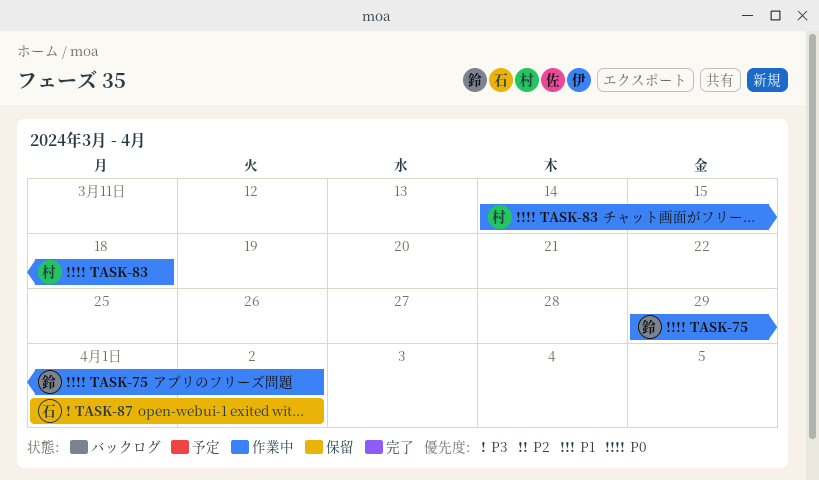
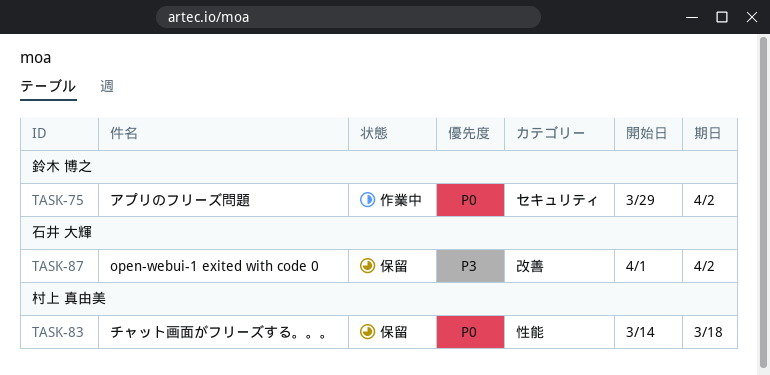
TASK-83, status: 作業中 -> 保留

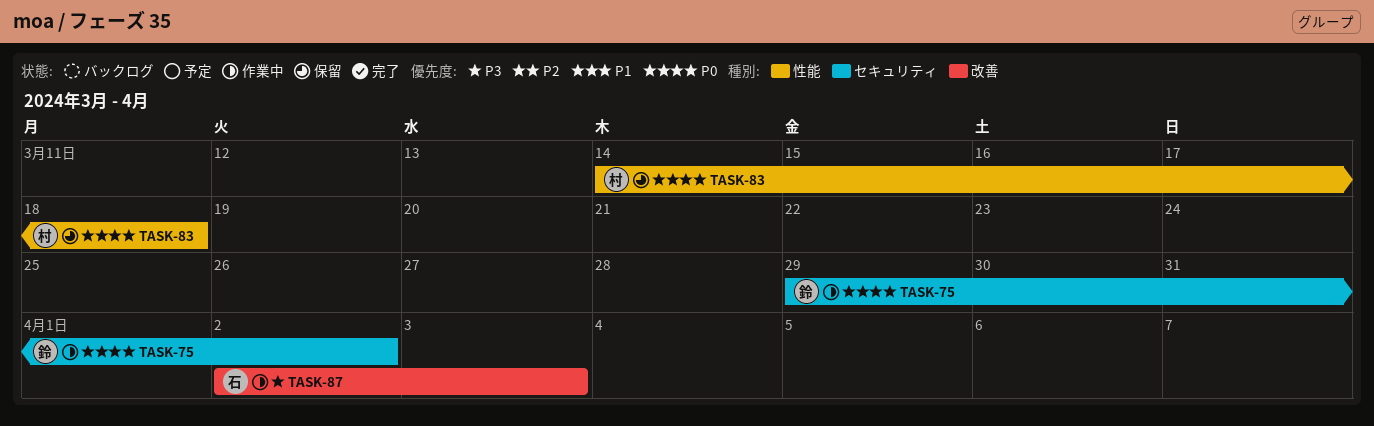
TASK-87, status: 保留 -> 作業中
TASK-87, start: Apr 1 -> Apr 2
TASK-87, due: Apr 2 -> Apr 3

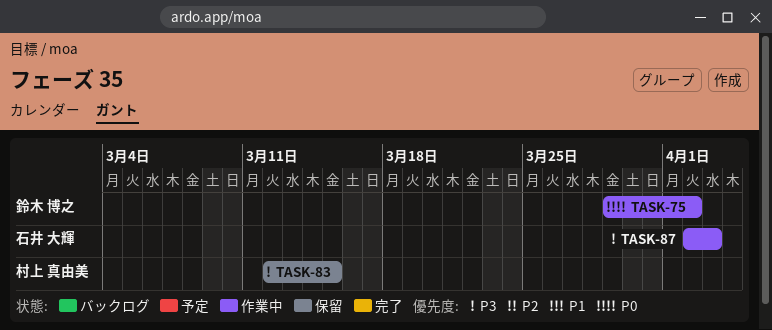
TASK-83, priority: P0 -> P3
TASK-83, start: Mar 14 -> Mar 12
TASK-83, due: Mar 18 -> Mar 15

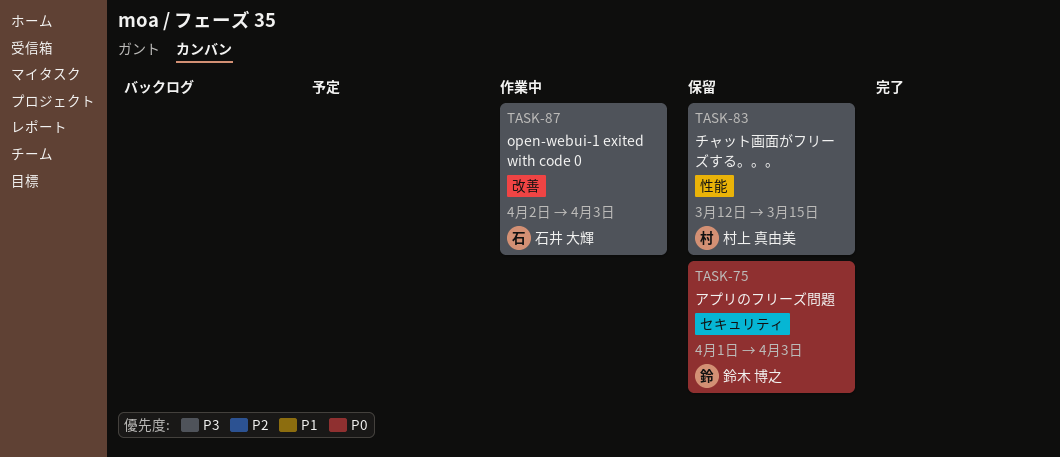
TASK-75, status: 作業中 -> 保留
TASK-75, start: Mar 29 -> Apr 1
TASK-75, due: Apr 2 -> Apr 3

